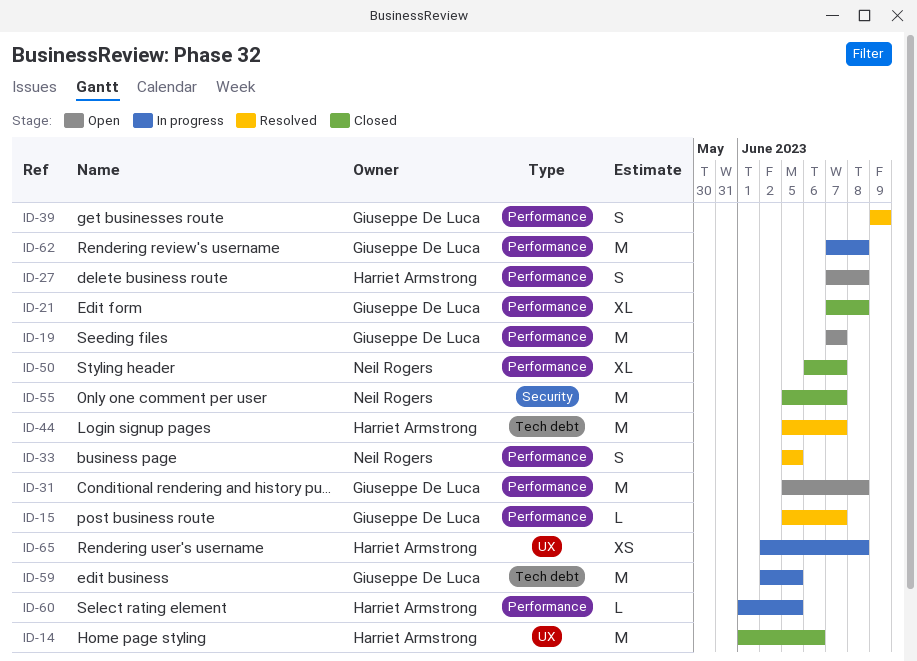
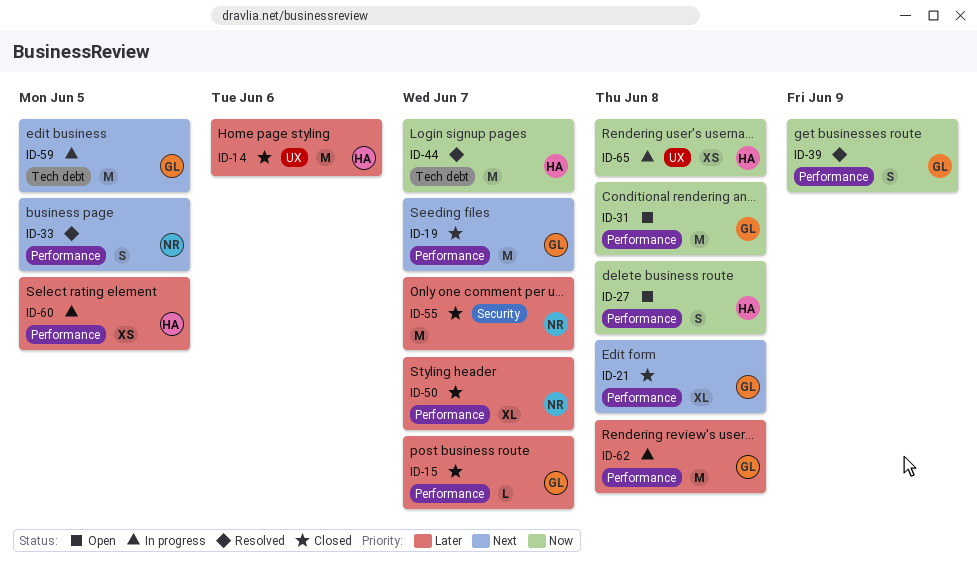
ID-15, status: Resolved -> Closed
ID-19, status: Open -> Closed
ID-60, estimate: L -> XS

